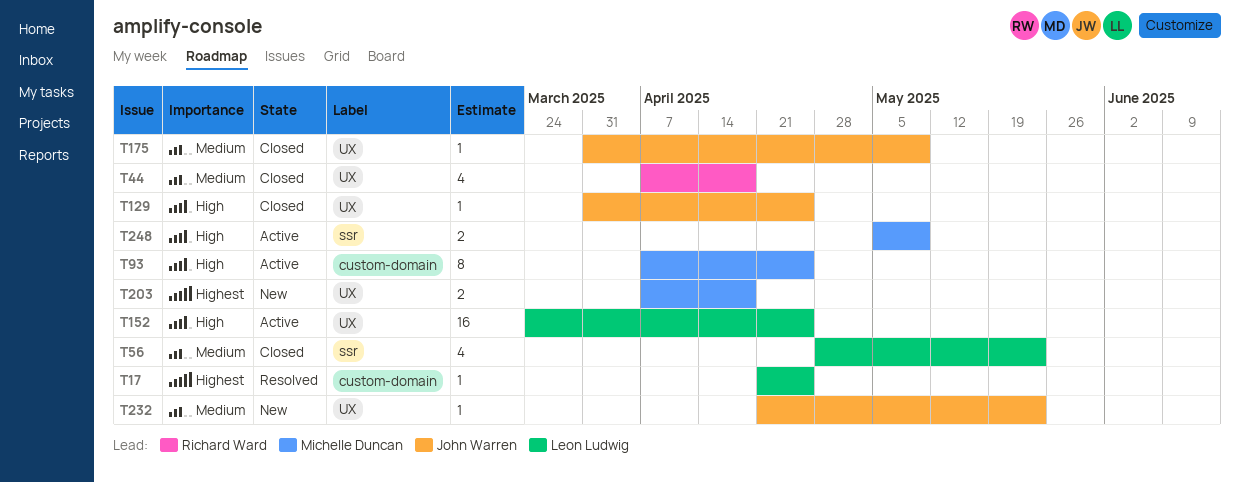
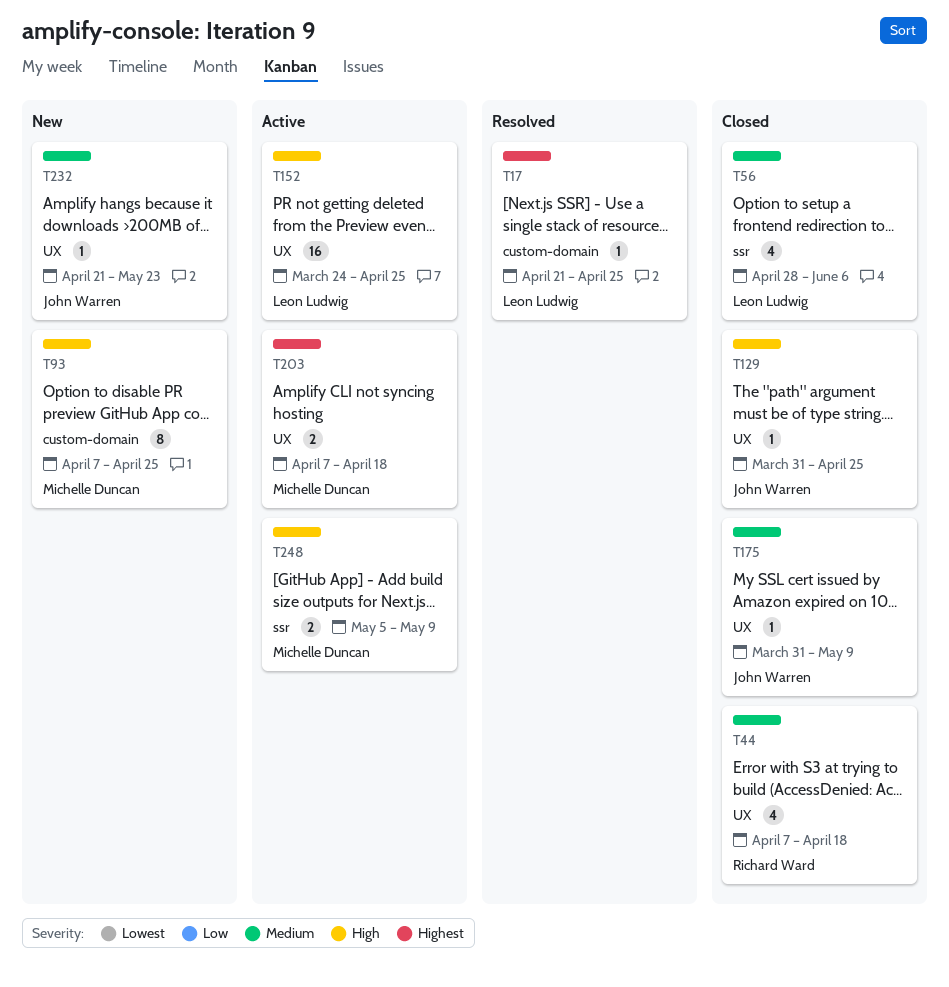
T56, due: May 23 -> Jun 6
T93, status: Active -> New
T203, status: New -> Active

